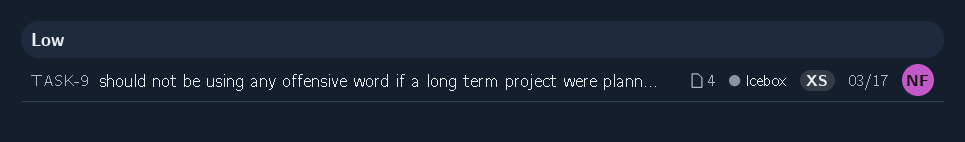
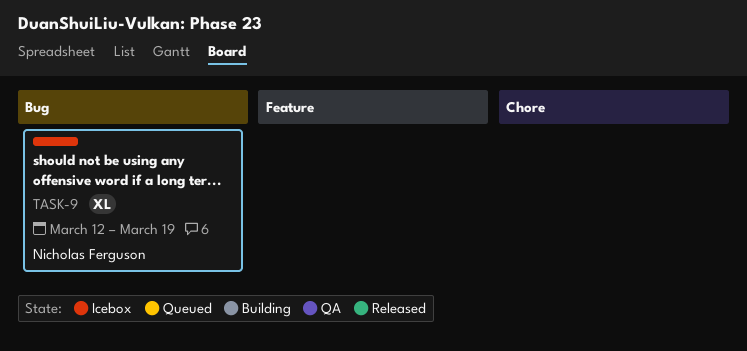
TASK-9, estimate: XS -> XL
TASK-9, due: Mar 17 -> Mar 19

